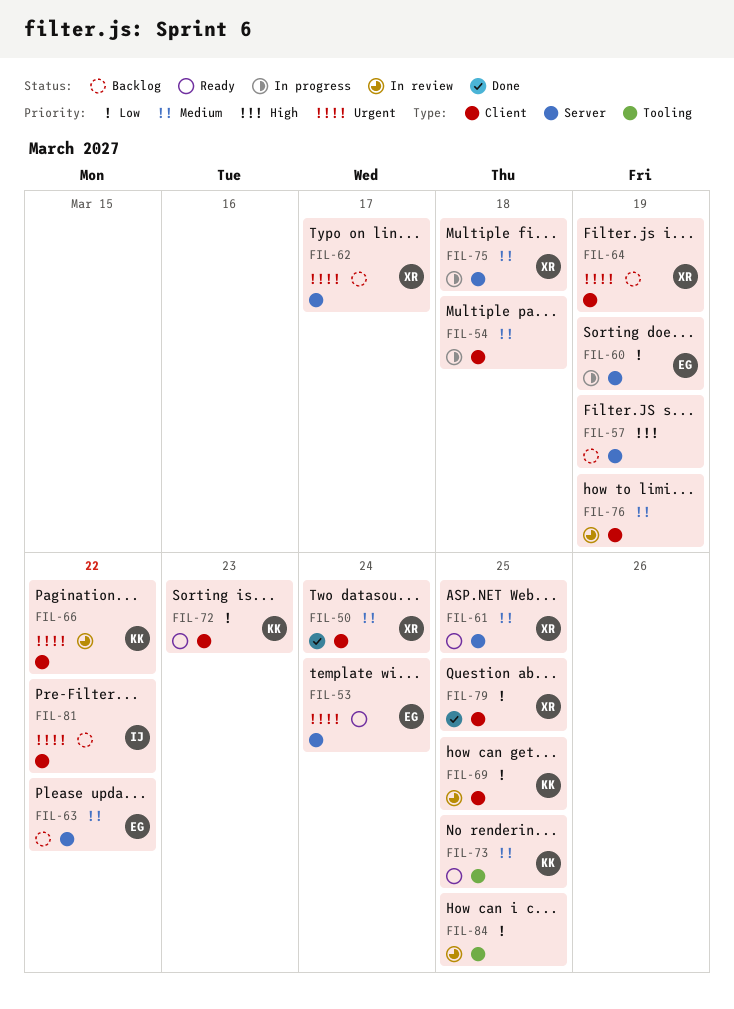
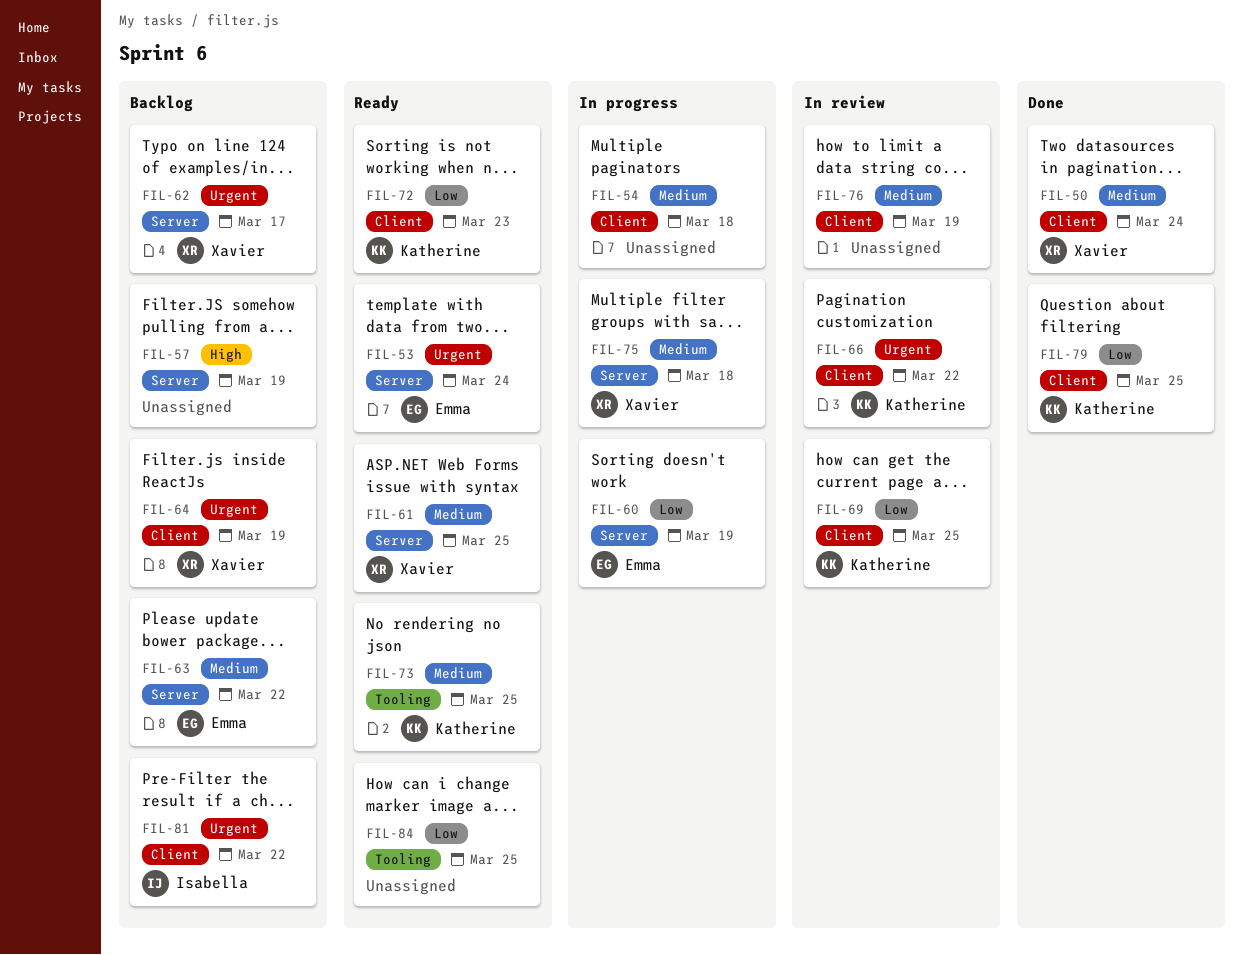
FIL-79, owner: Xavier -> Katherine
FIL-84, status: In review -> Ready

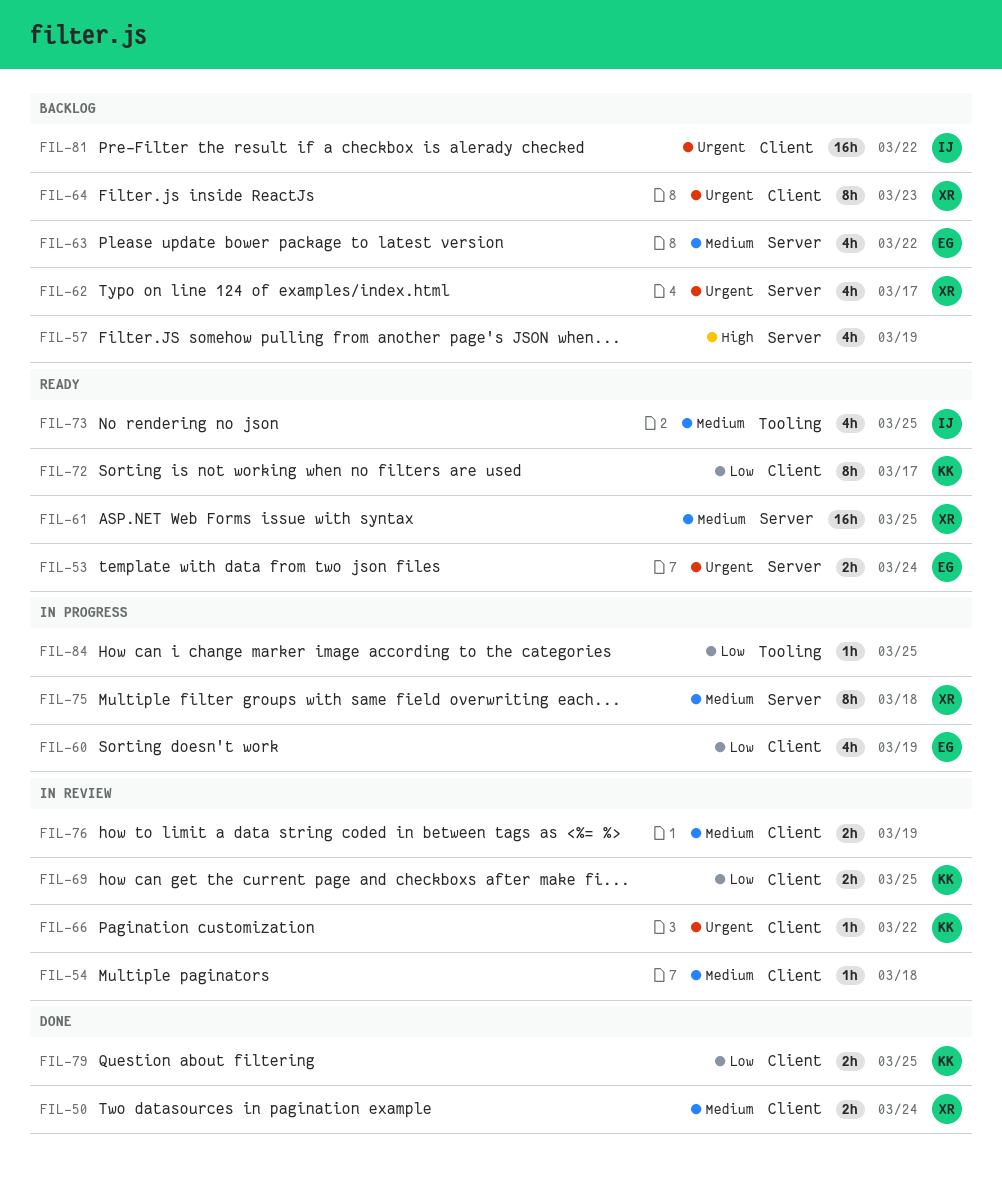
FIL-54, status: In progress -> In review
FIL-60, label: Server -> Client
FIL-64, due: Mar 19 -> Mar 23
FIL-72, due: Mar 23 -> Mar 17
FIL-73, owner: Katherine -> Isabella
FIL-84, status: Ready -> In progress

